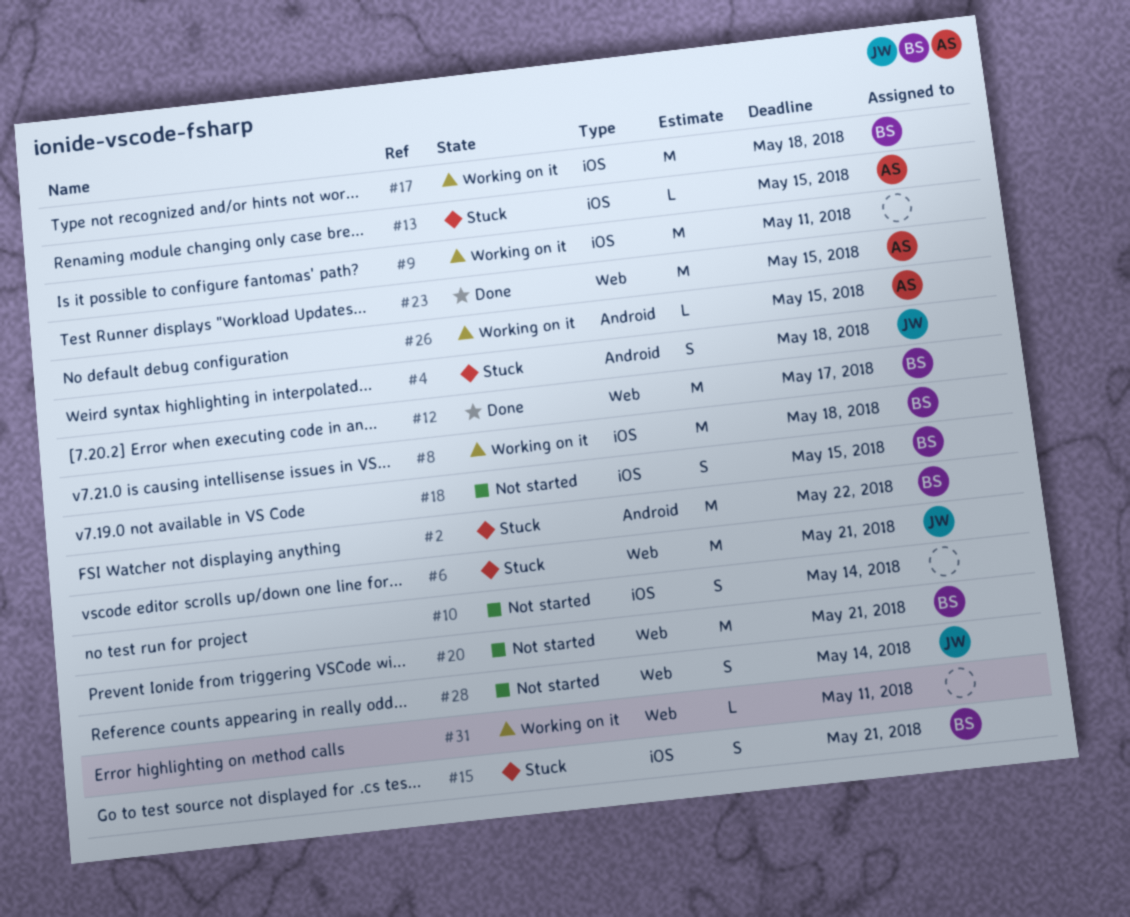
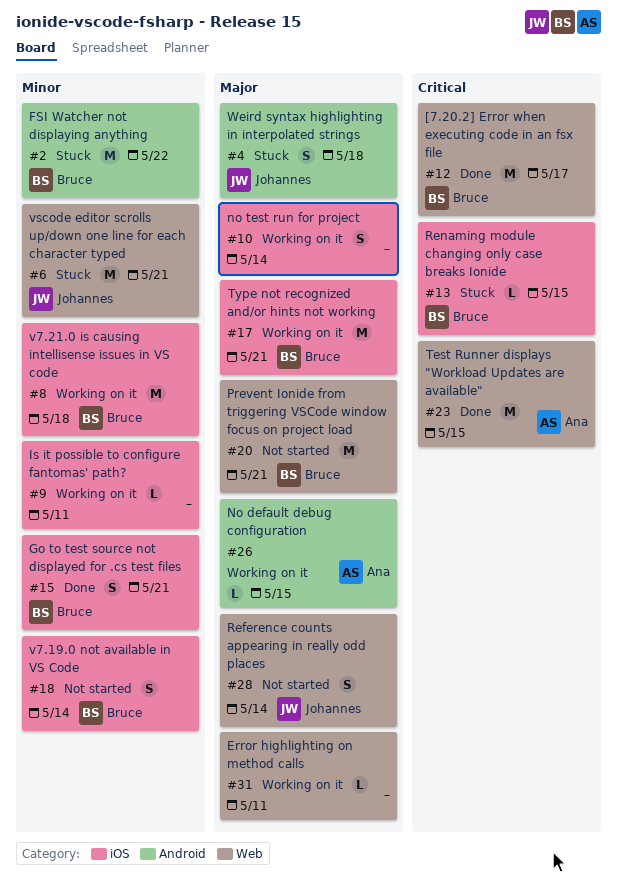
#9, estimate: M -> L
#10, status: Not started -> Working on it
#13, owner: Ana -> Bruce
#15, status: Stuck -> Done
#17, due: May 18 -> May 21
#18, due: May 15 -> May 14

